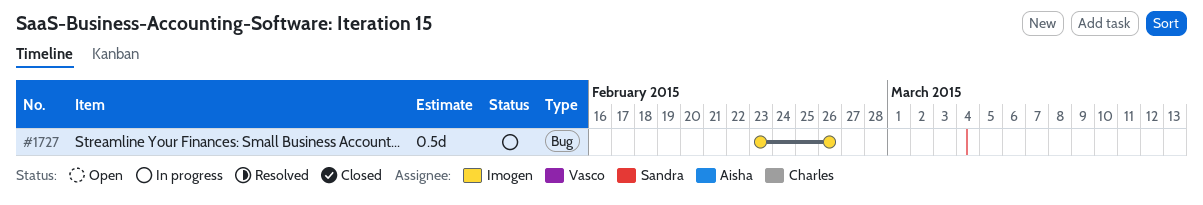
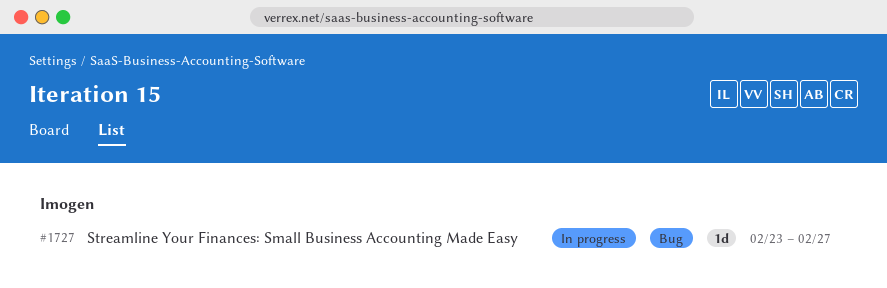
#1727, estimate: 0.5d -> 1d
#1727, due: Feb 26 -> Feb 27

